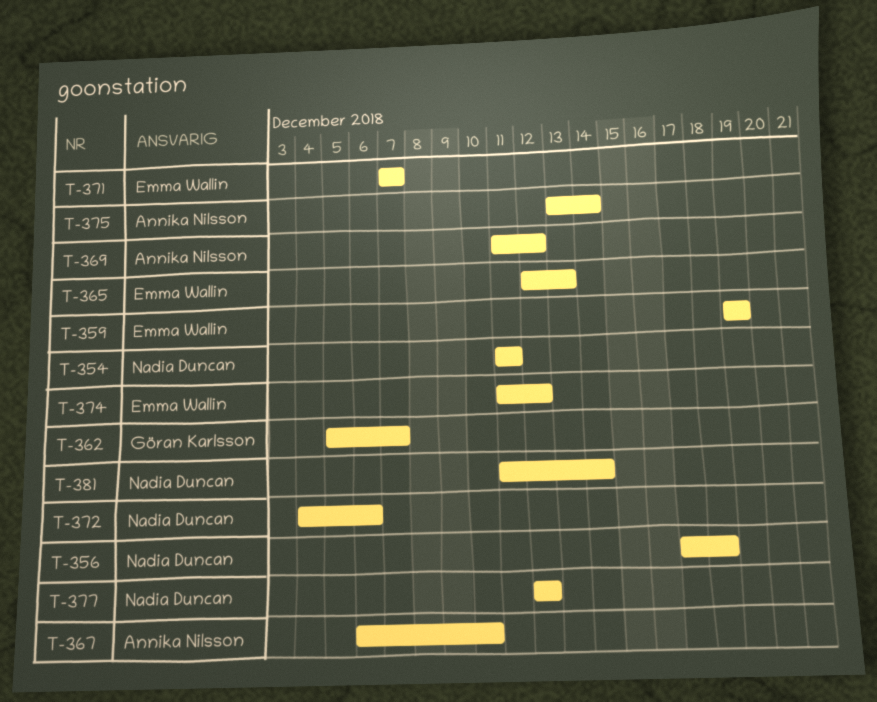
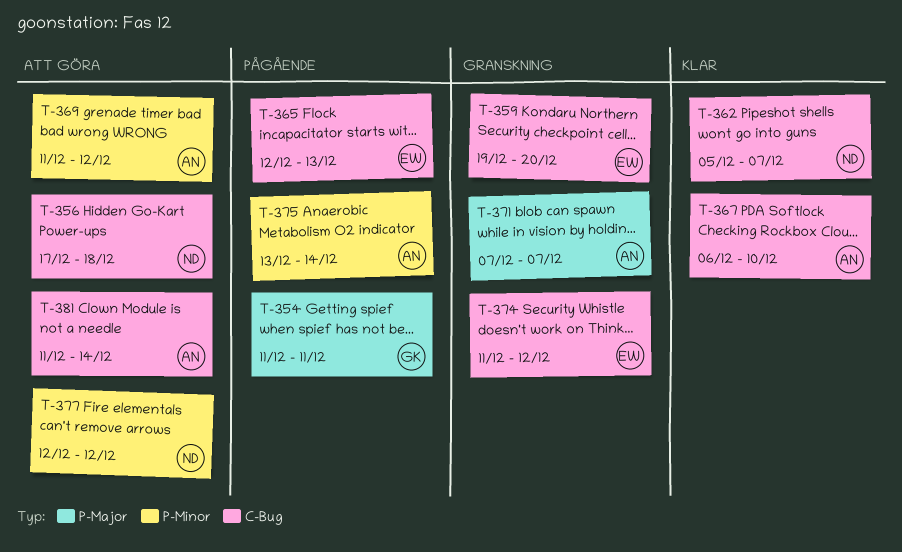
T-354, owner: Nadia Duncan -> Göran Karlsson
T-359, due: Dec 19 -> Dec 20
T-362, owner: Göran Karlsson -> Nadia Duncan
T-371, owner: Emma Wallin -> Annika Nilsson
T-372: present -> none
T-381, owner: Nadia Duncan -> Annika Nilsson

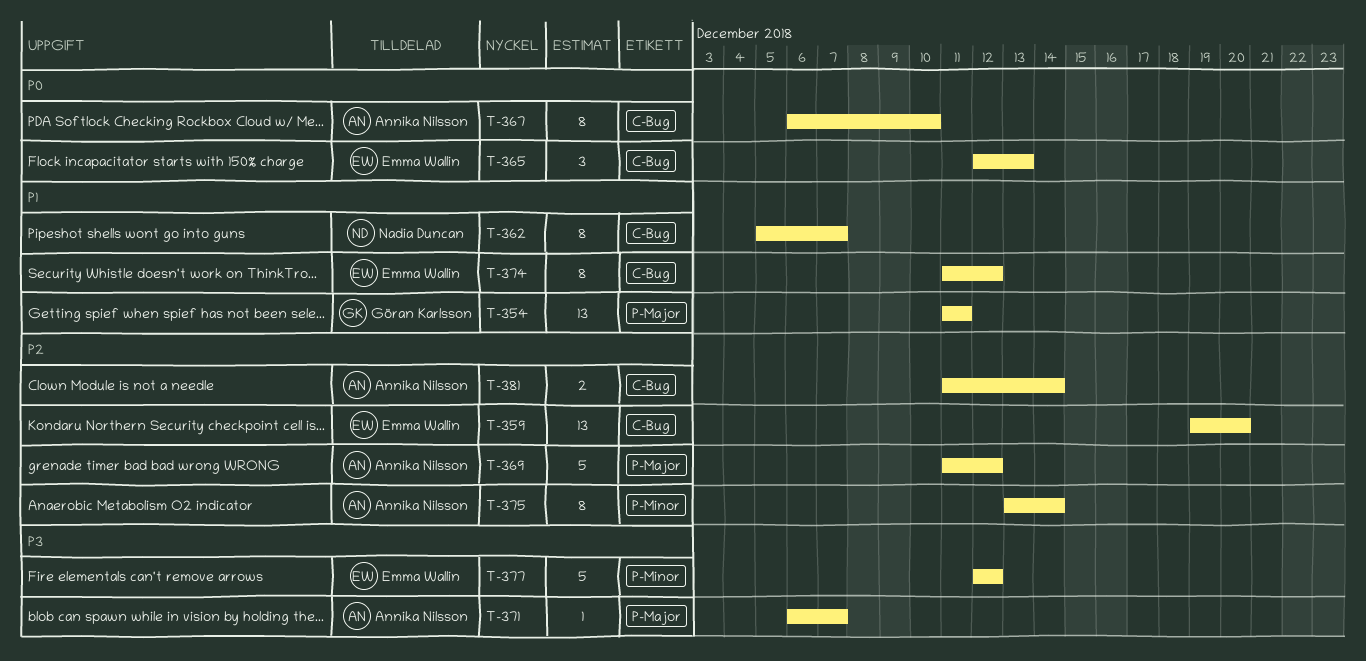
T-356: present -> none
T-369, label: P-Minor -> P-Major
T-371, start: Dec 7 -> Dec 6
T-377, owner: Nadia Duncan -> Emma Wallin

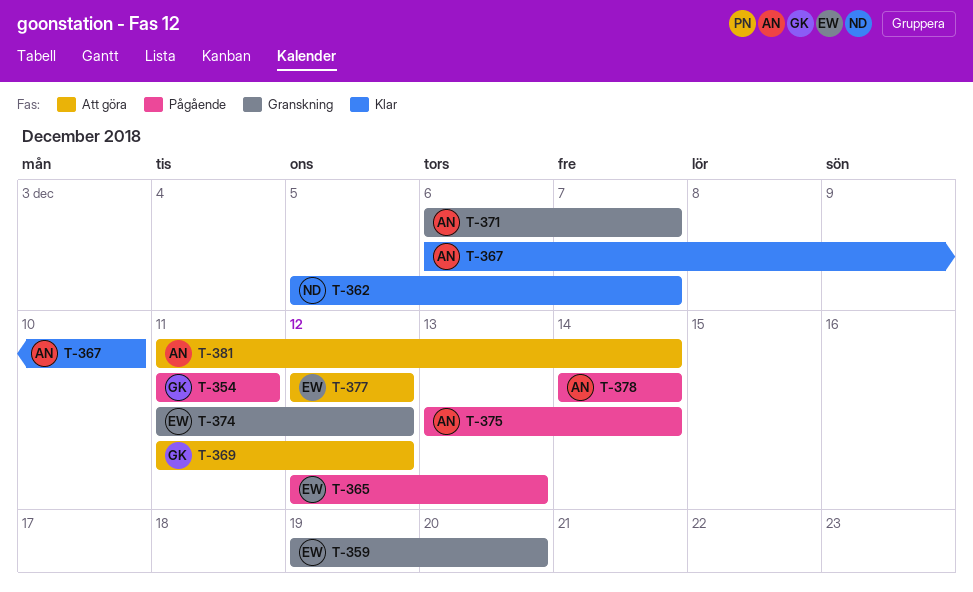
T-369, owner: Annika Nilsson -> Göran Karlsson
T-378: none -> present

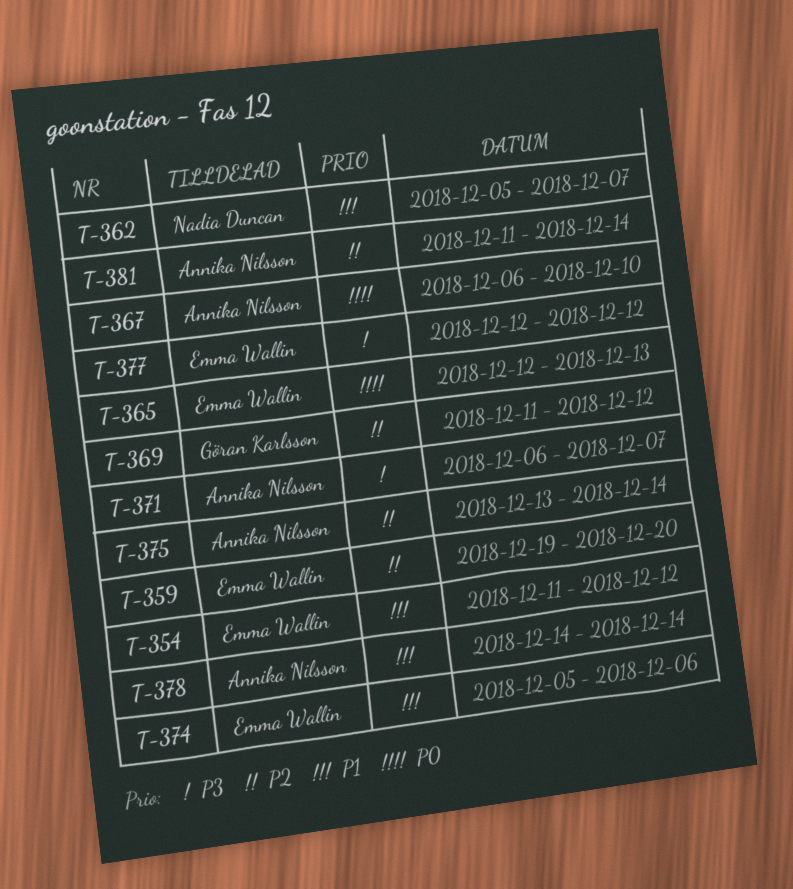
T-354, owner: Göran Karlsson -> Emma Wallin
T-354, due: Dec 11 -> Dec 12
T-374, start: Dec 11 -> Dec 5
T-374, due: Dec 12 -> Dec 6

